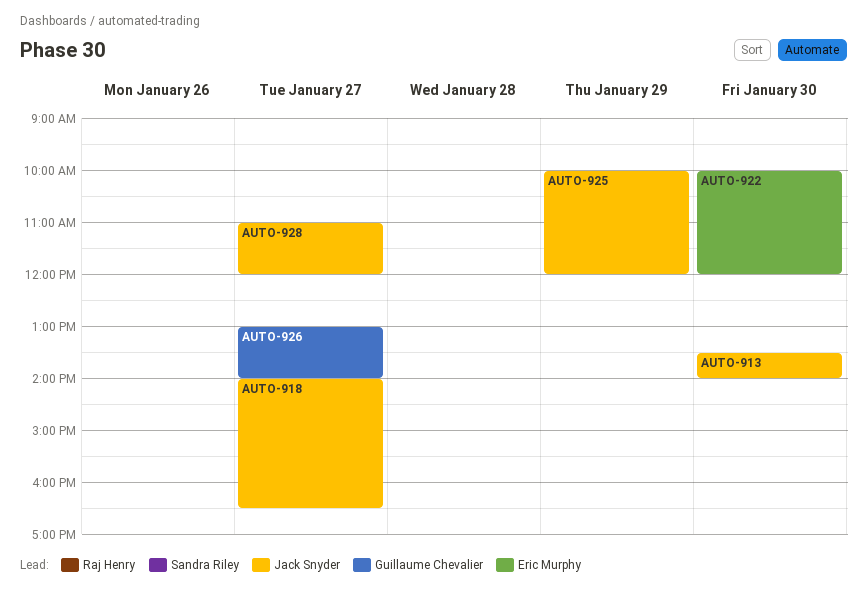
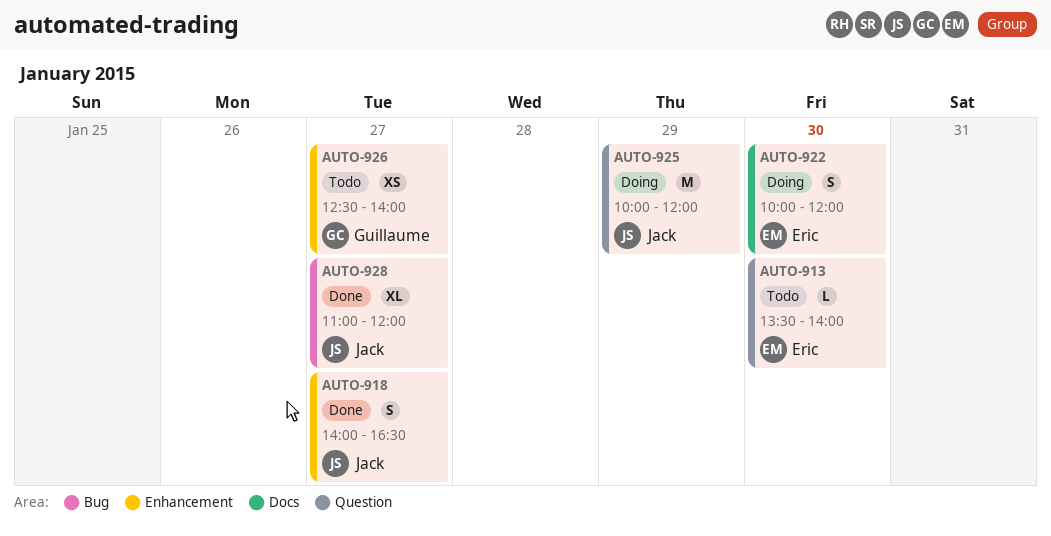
AUTO-913, owner: Jack Snyder -> Eric Murphy
AUTO-926, begins: 13:00 -> 12:30

